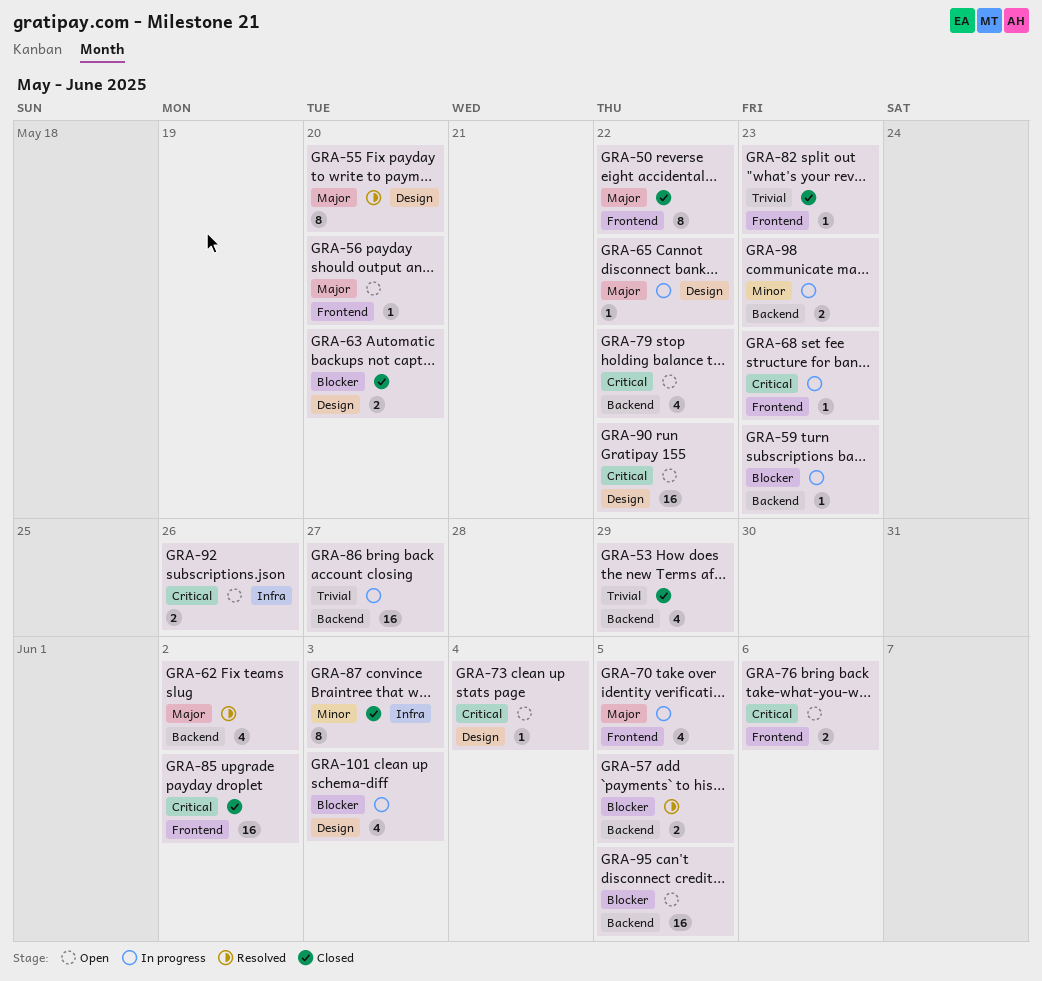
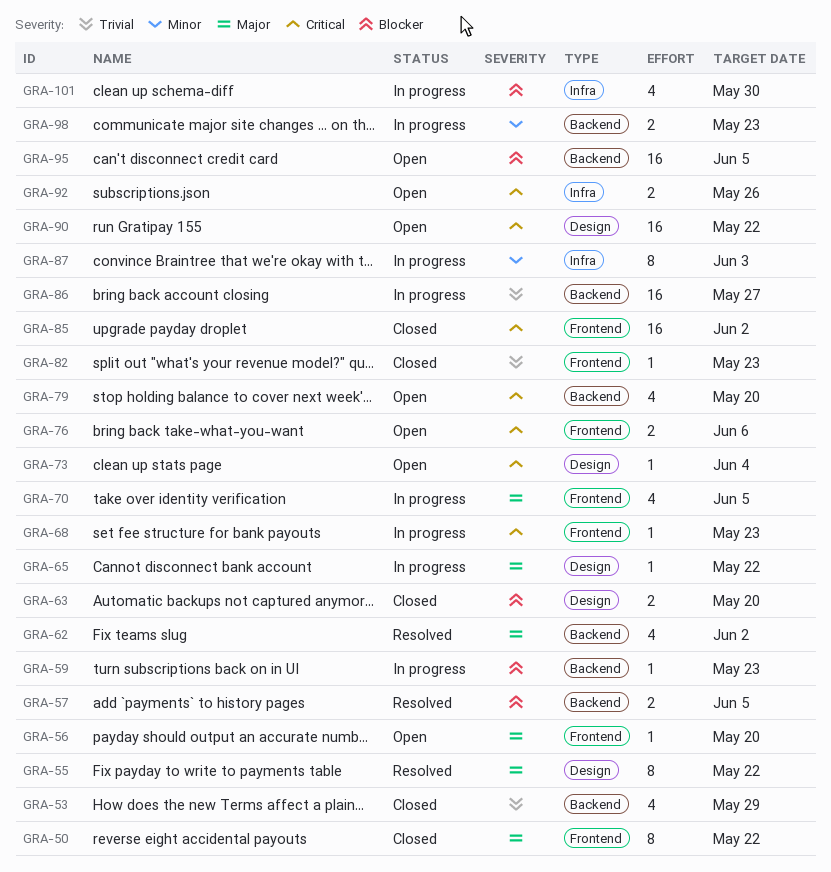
GRA-55, due: May 20 -> May 22
GRA-79, due: May 22 -> May 20
GRA-87, status: Closed -> In progress
GRA-101, label: Design -> Infra
GRA-101, due: Jun 3 -> May 30

